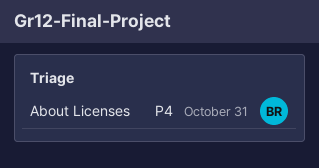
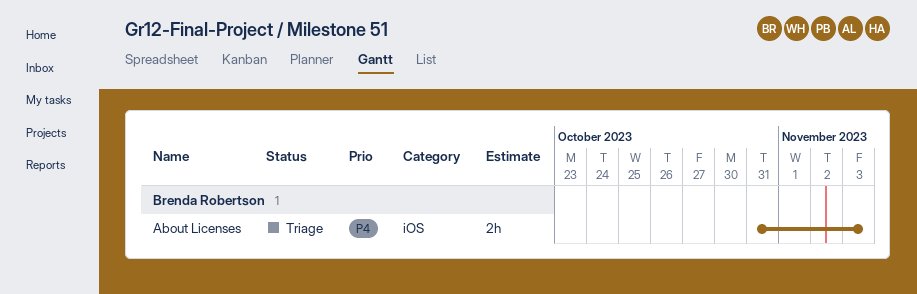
About Licenses, due: Oct 31 -> Nov 3

